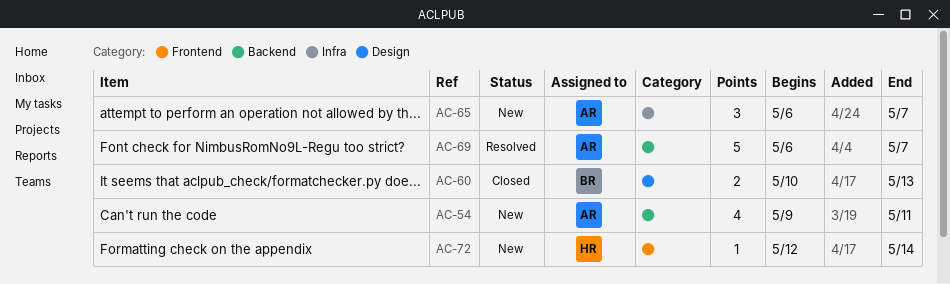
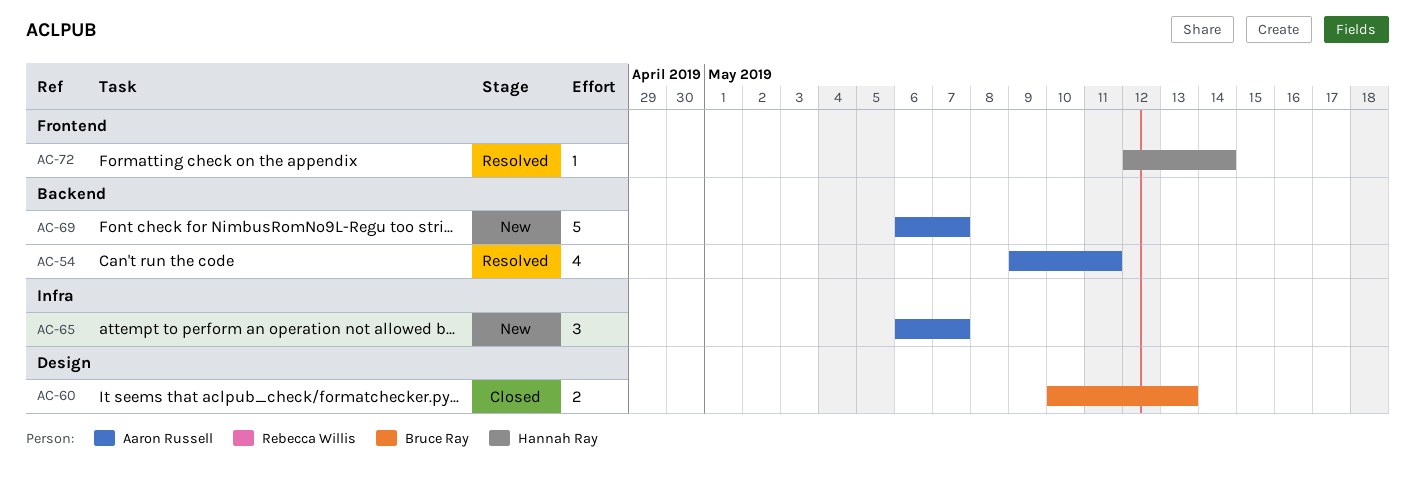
AC-54, status: New -> Resolved
AC-69, status: Resolved -> New
AC-72, status: New -> Resolved

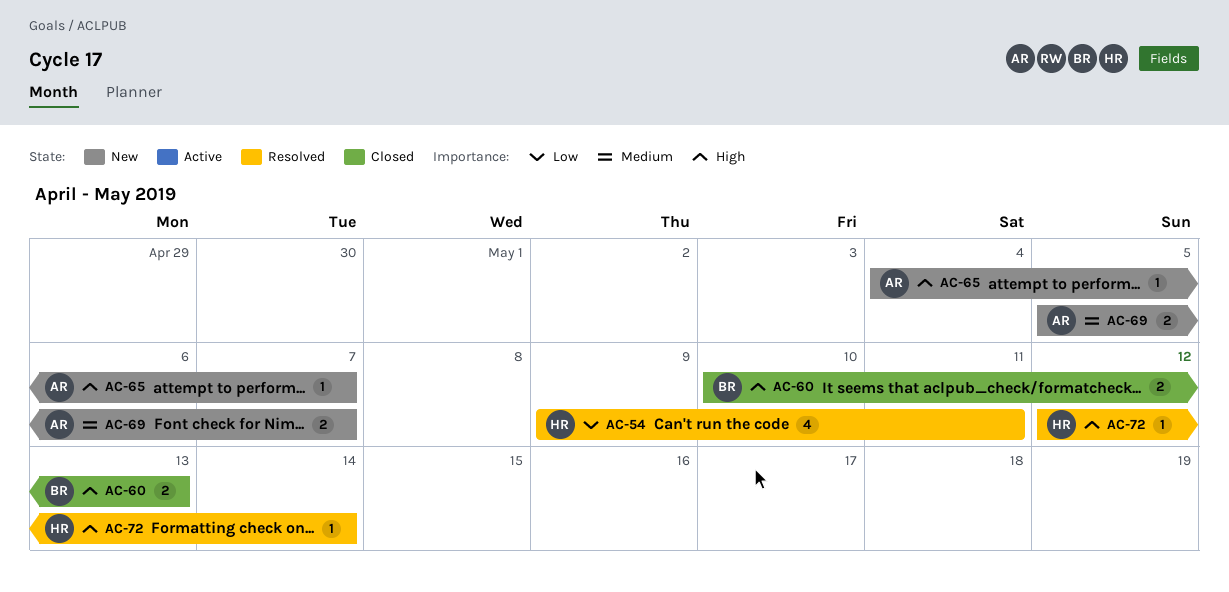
AC-54, owner: Aaron Russell -> Hannah Ray
AC-65, estimate: 3 -> 1
AC-65, start: May 6 -> May 4
AC-69, estimate: 5 -> 2
AC-69, start: May 6 -> May 5

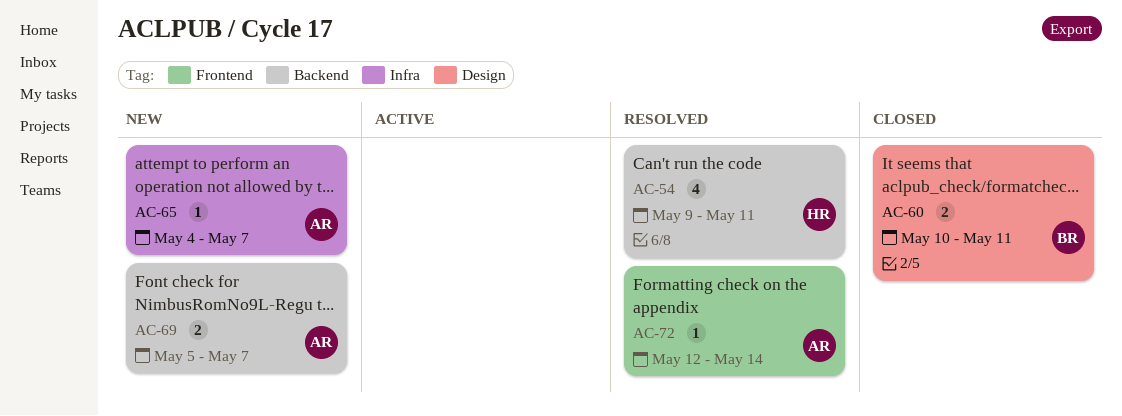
AC-60, due: May 13 -> May 11
AC-72, owner: HR -> AR

